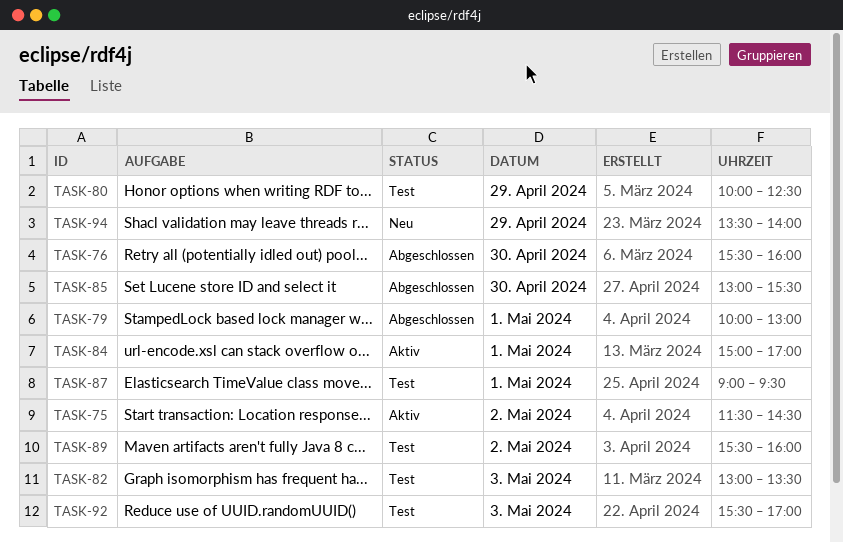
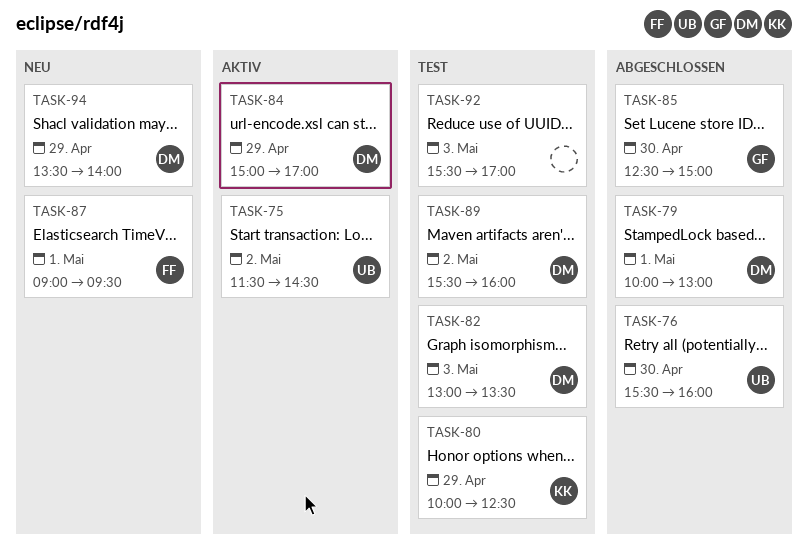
TASK-84, day: May 1 -> Apr 29
TASK-85, begins: 13:00 -> 12:30
TASK-85, ends: 15:30 -> 15:00
TASK-87, status: Test -> Neu

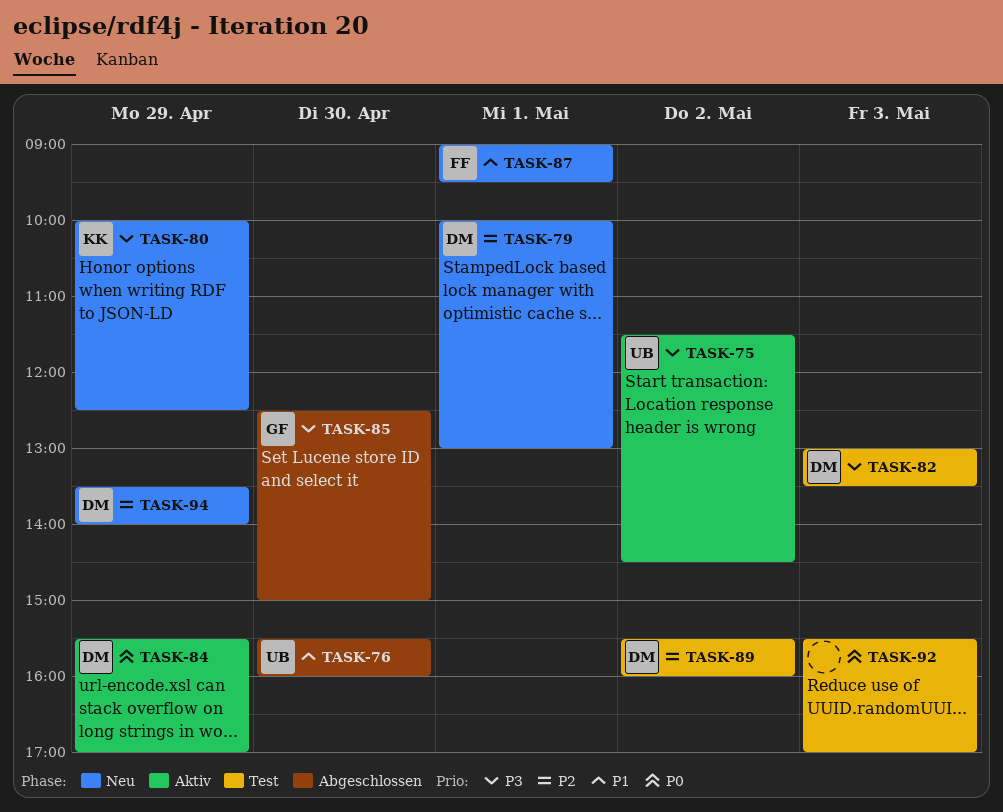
TASK-79, status: Abgeschlossen -> Neu
TASK-80, status: Test -> Neu
TASK-84, begins: 15:00 -> 15:30

